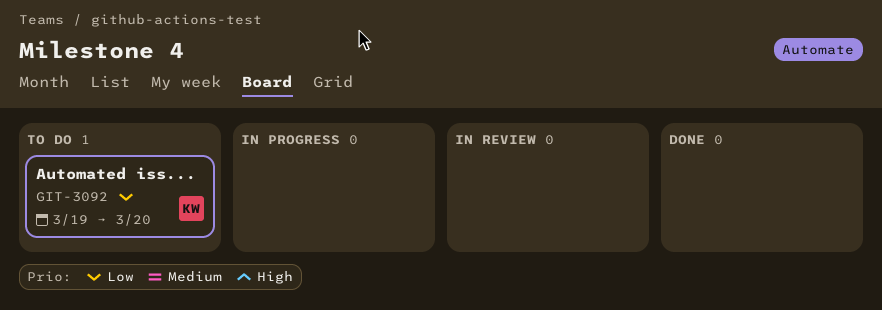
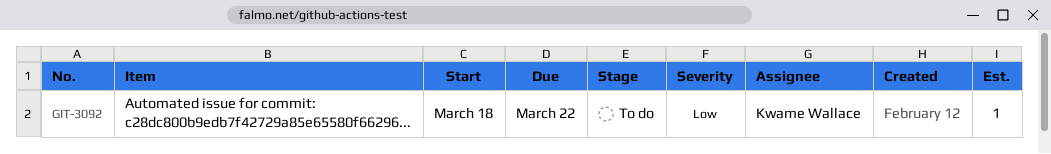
GIT-3092, start: Mar 19 -> Mar 18
GIT-3092, due: Mar 20 -> Mar 22

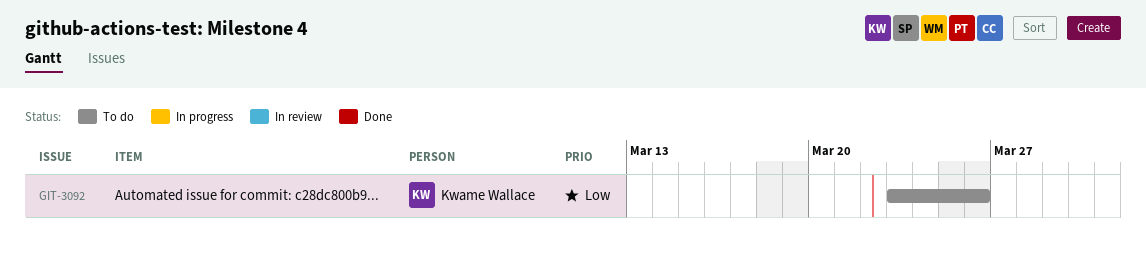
GIT-3092, start: Mar 18 -> Mar 23
GIT-3092, due: Mar 22 -> Mar 26

